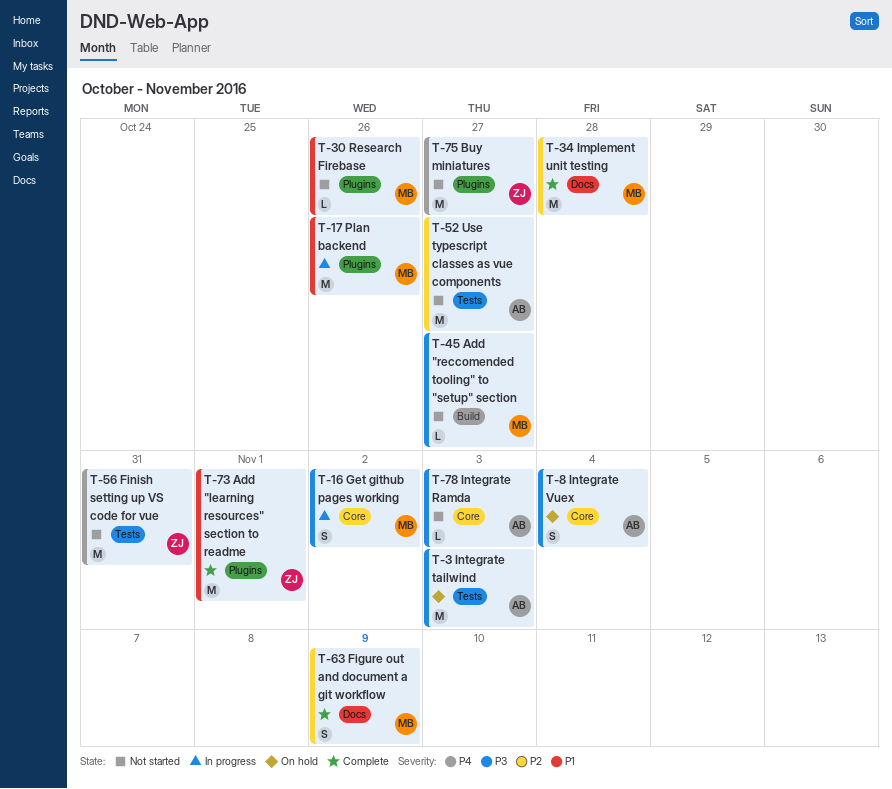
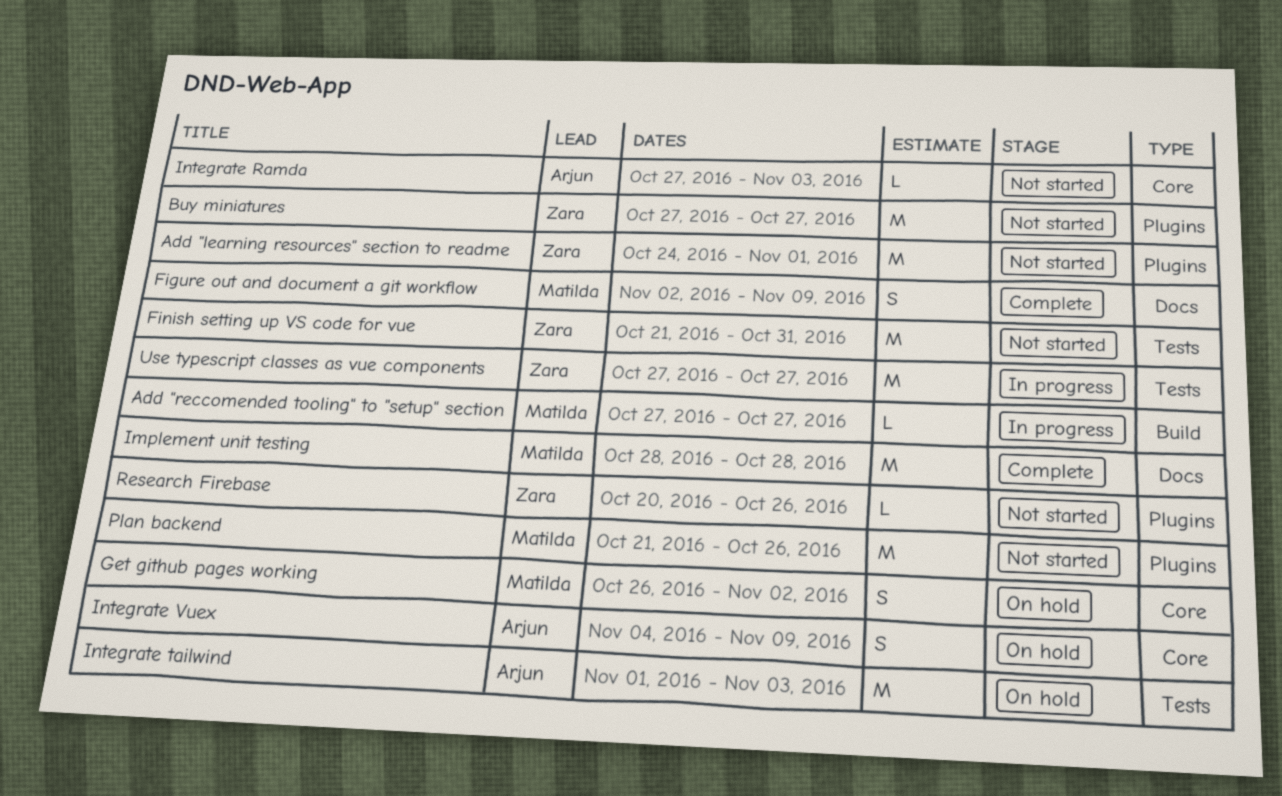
Add "learning resources" section to readme, status: Complete -> Not started
Add "reccomended tooling" to "setup" section, status: Not started -> In progress
Get github pages working, status: In progress -> On hold
Integrate Vuex, due: Nov 4 -> Nov 9
Plan backend, status: In progress -> Not started
Research Firebase, owner: Matilda -> Zara
Use typescript classes as vue components, status: Not started -> In progress
Use typescript classes as vue components, owner: Arjun -> Zara

